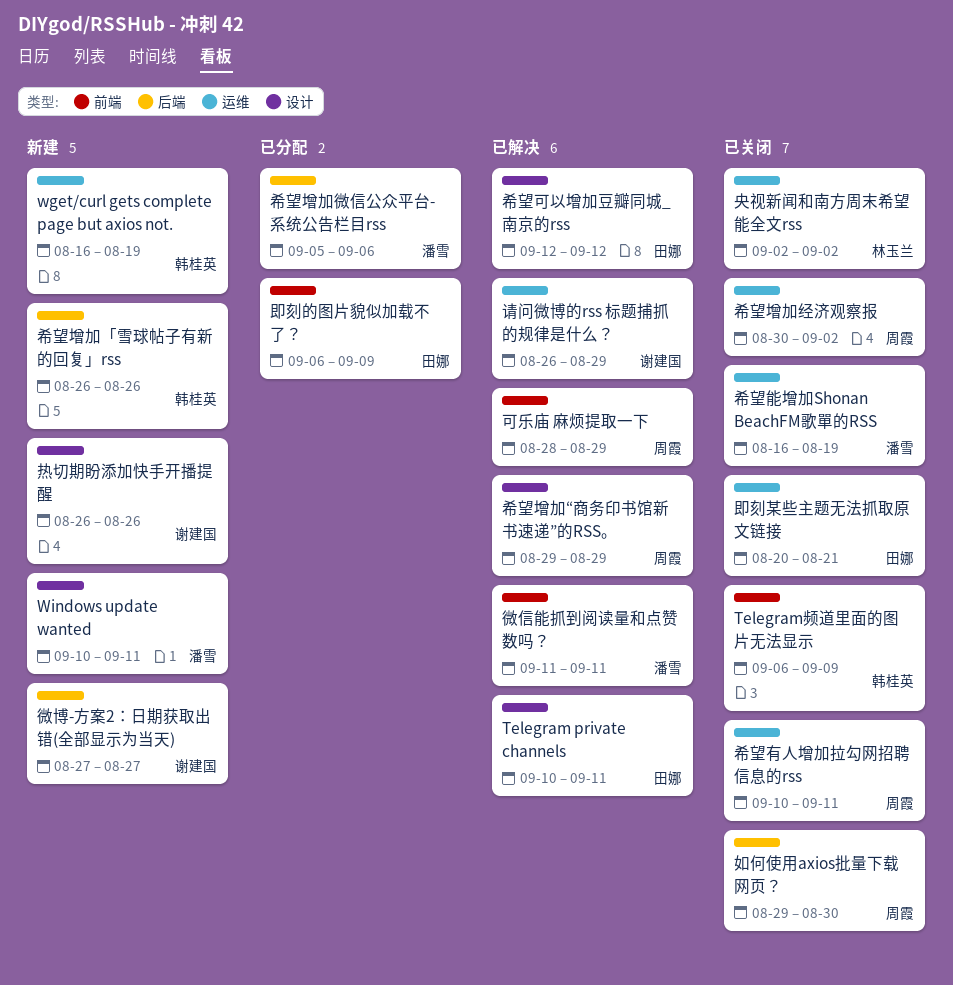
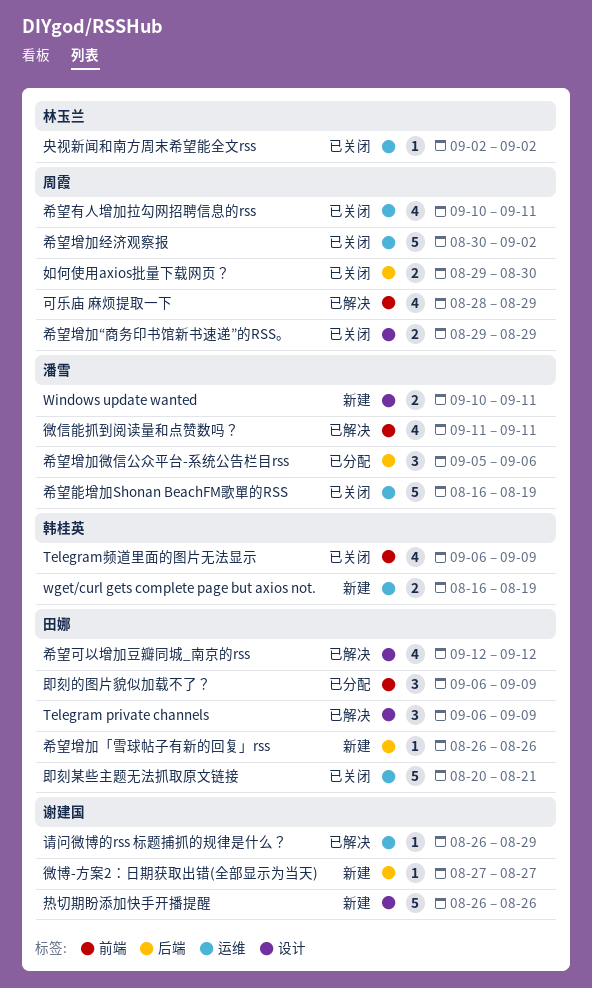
Telegram private channels, start: Sep 10 -> Sep 6
Telegram private channels, due: Sep 11 -> Sep 9
希望增加“商务印书馆新书速递”的RSS。, status: 已解决 -> 已关闭
希望增加「雪球帖子有新的回复」rss, owner: 韩桂英 -> 田娜

